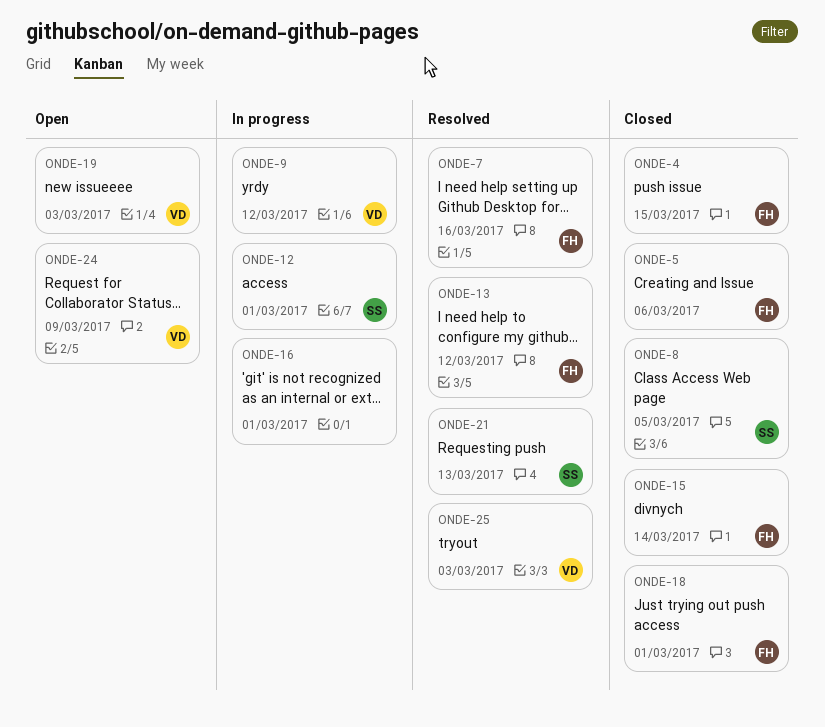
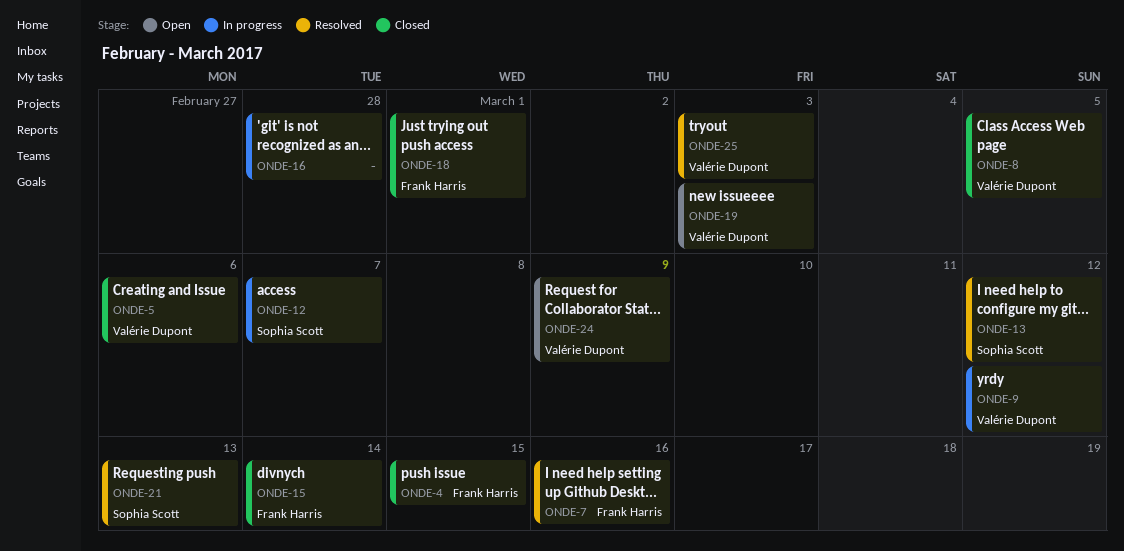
ONDE-5, owner: Frank Harris -> Valérie Dupont
ONDE-8, owner: Sophia Scott -> Valérie Dupont
ONDE-12, due: Mar 1 -> Mar 7
ONDE-13, owner: Frank Harris -> Sophia Scott
ONDE-16, due: Mar 1 -> Feb 28

